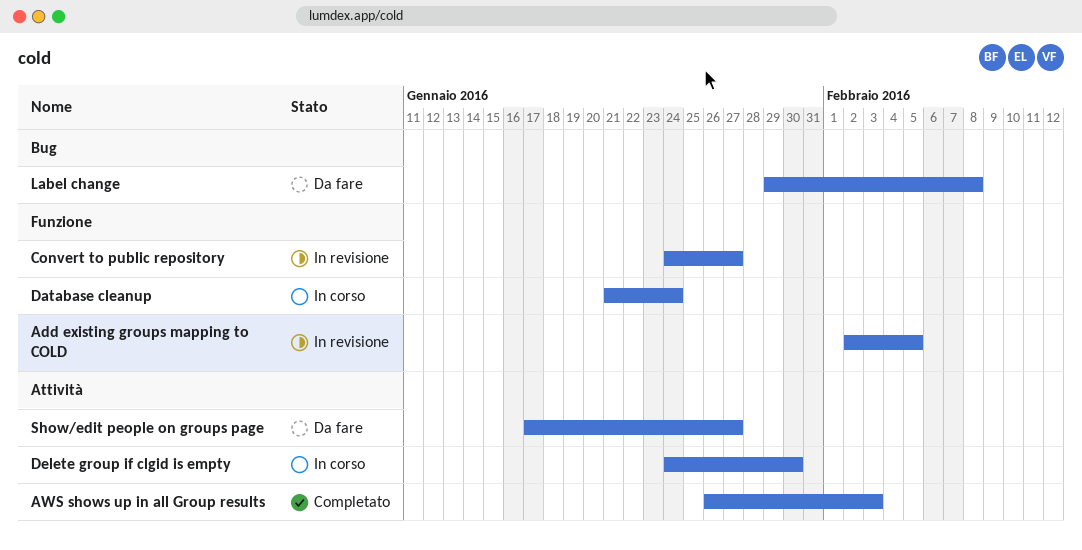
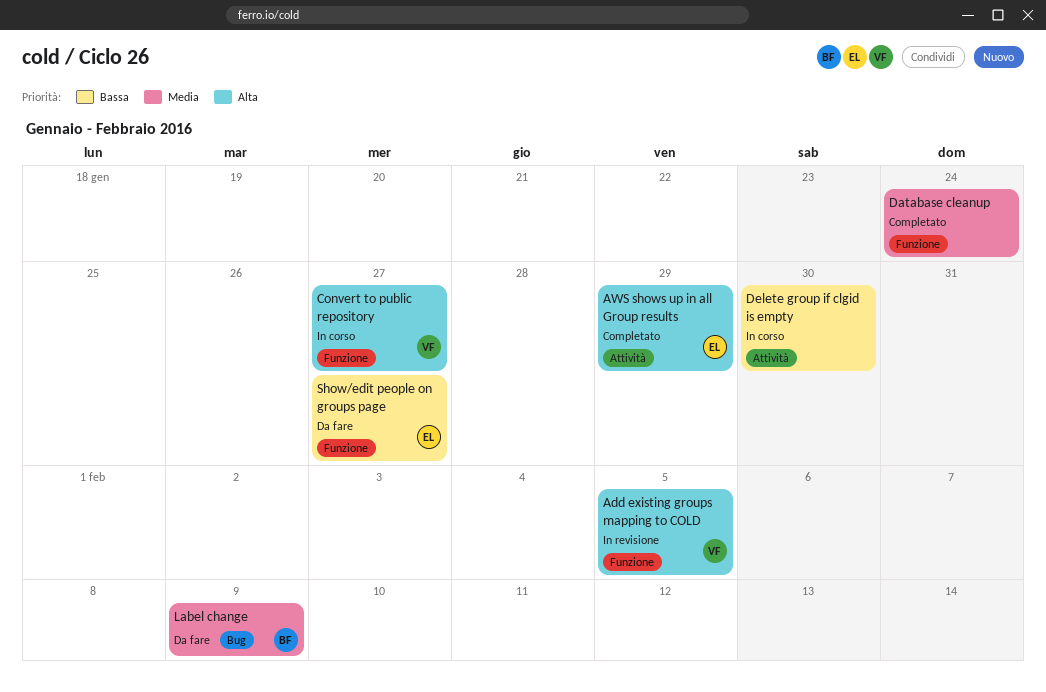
AWS shows up in all Group results, due: Feb 3 -> Jan 29
Convert to public repository, status: In revisione -> In corso
Database cleanup, status: In corso -> Completato
Label change, due: Feb 8 -> Feb 9
Show/edit people on groups page, label: Attività -> Funzione

